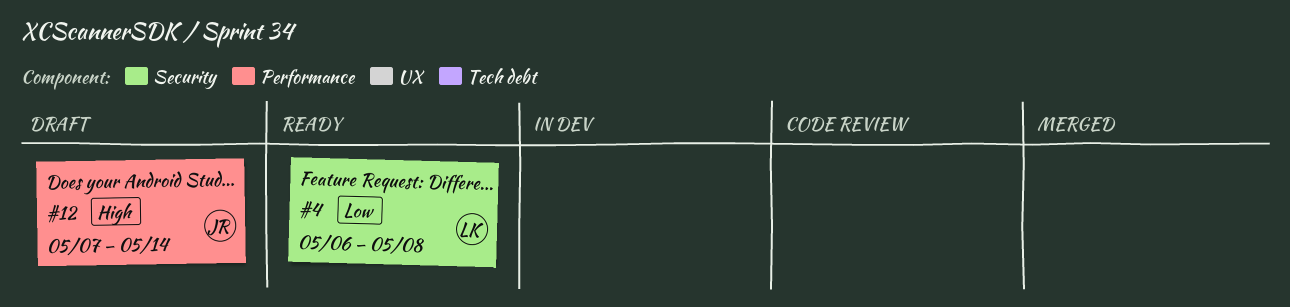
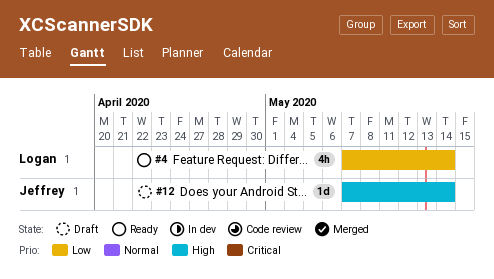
#4, start: May 6 -> May 7
#4, due: May 8 -> May 14

